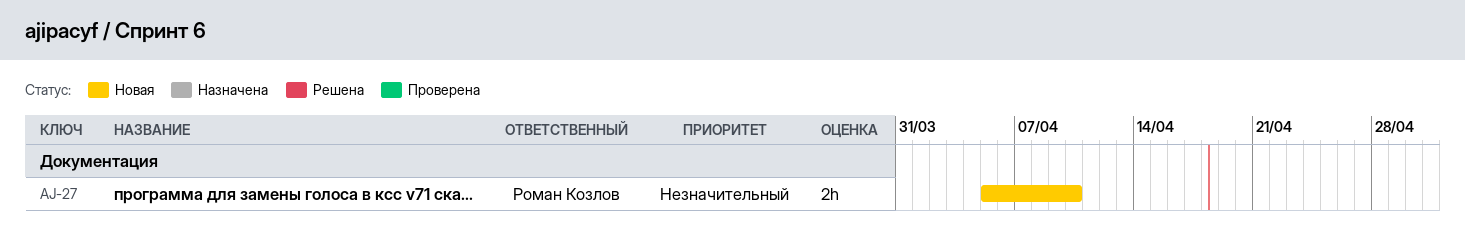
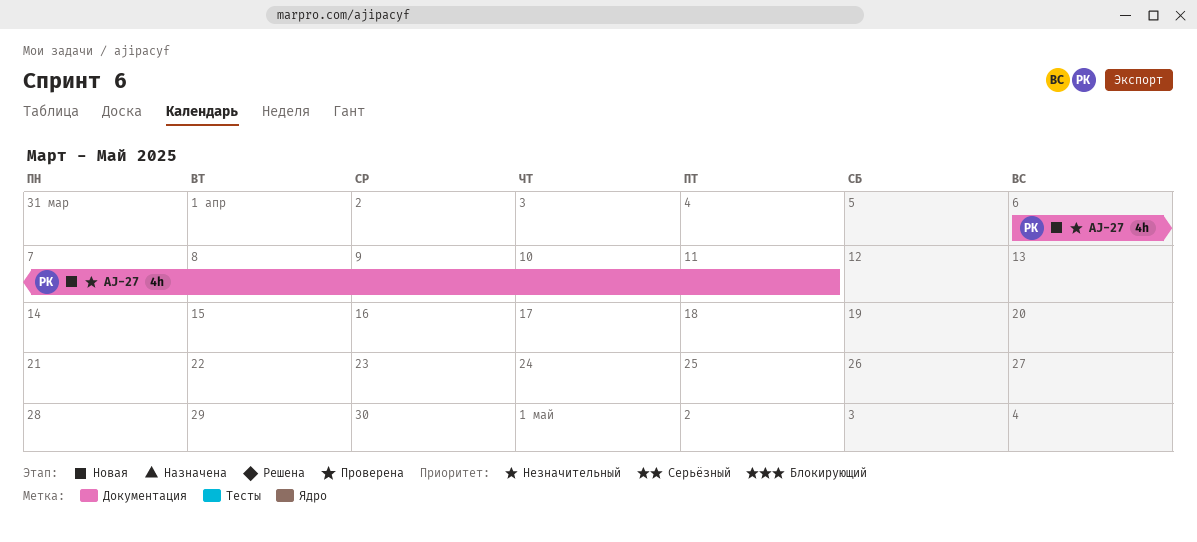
AJ-27, estimate: 2h -> 4h
AJ-27, start: Apr 5 -> Apr 6
AJ-27, due: Apr 10 -> Apr 11

